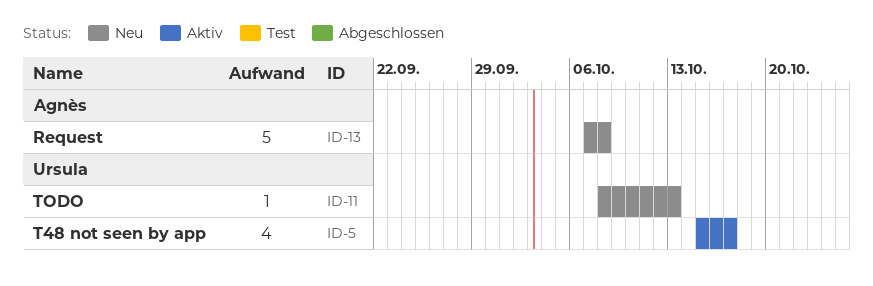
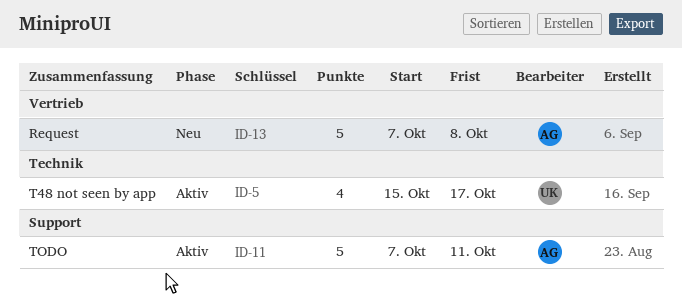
ID-11, status: Neu -> Aktiv
ID-11, owner: Ursula -> Agnès
ID-11, estimate: 1 -> 5
ID-11, start: Oct 8 -> Oct 7
ID-11, due: Oct 13 -> Oct 11

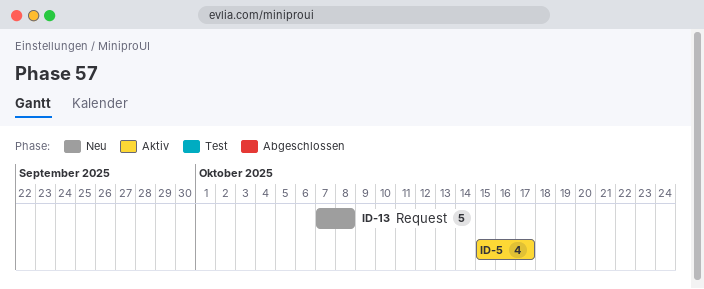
ID-11: present -> none

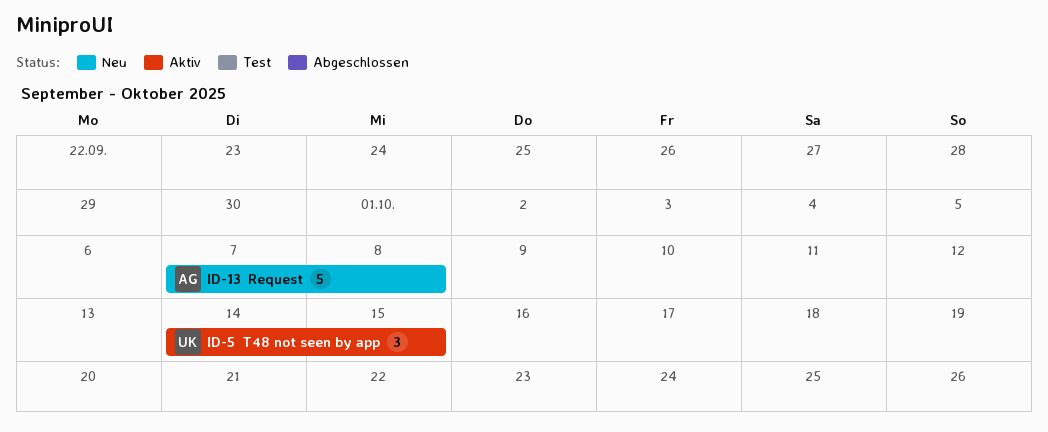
ID-5, estimate: 4 -> 3
ID-5, start: Oct 15 -> Oct 14
ID-5, due: Oct 17 -> Oct 15

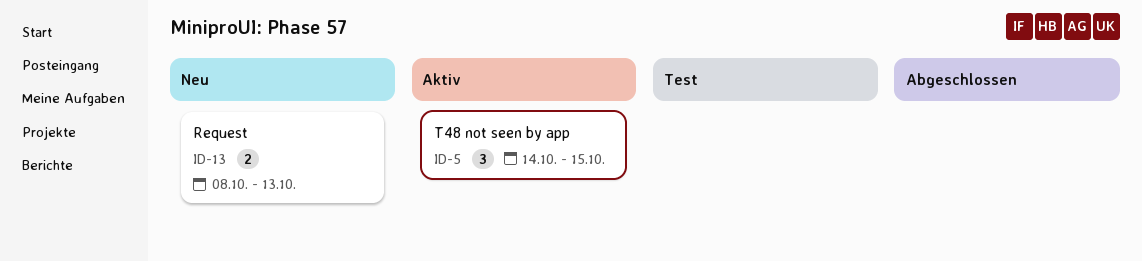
ID-13, estimate: 5 -> 2
ID-13, start: Oct 7 -> Oct 8
ID-13, due: Oct 8 -> Oct 13

